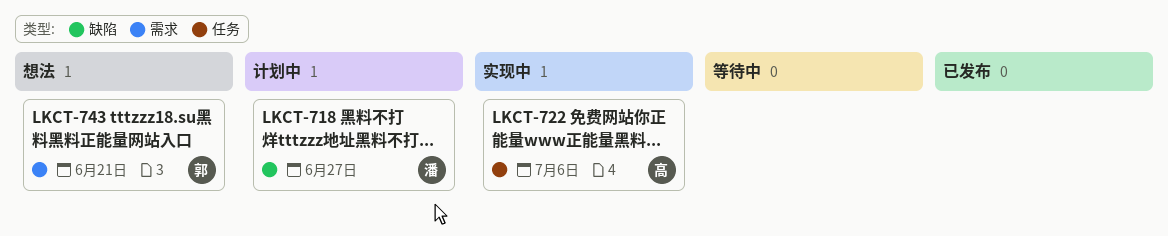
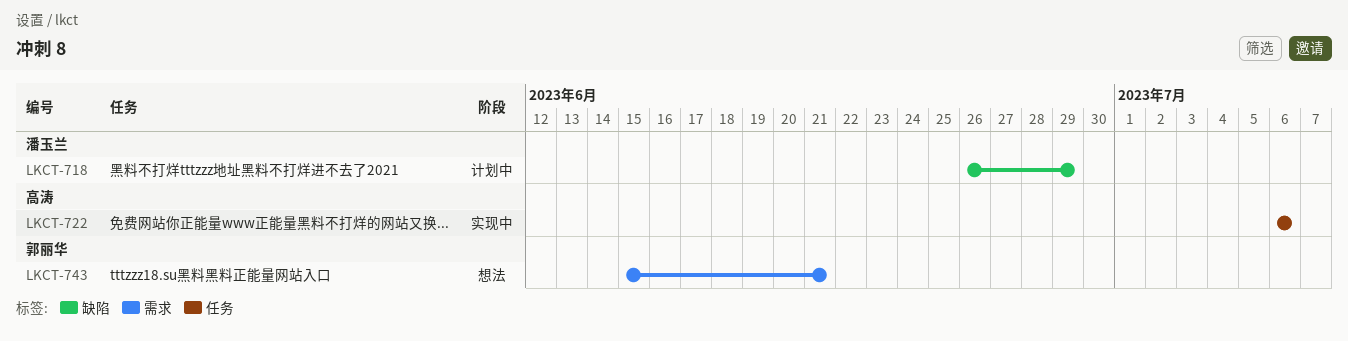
LKCT-718, due: Jun 27 -> Jun 29

